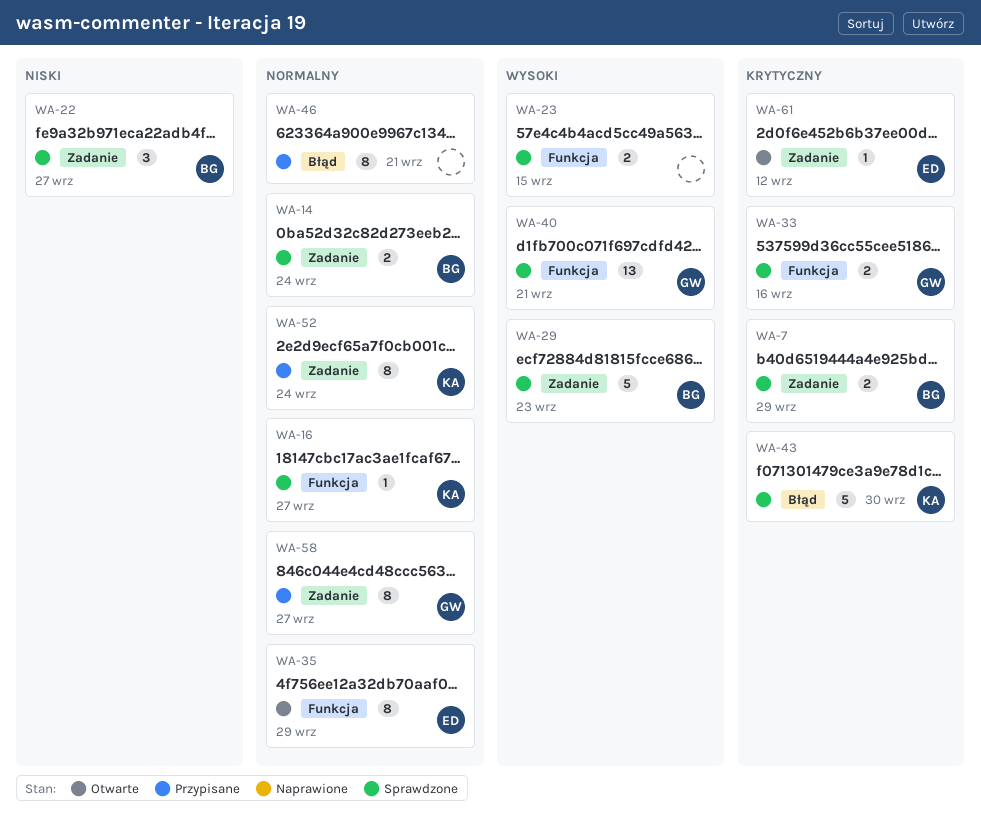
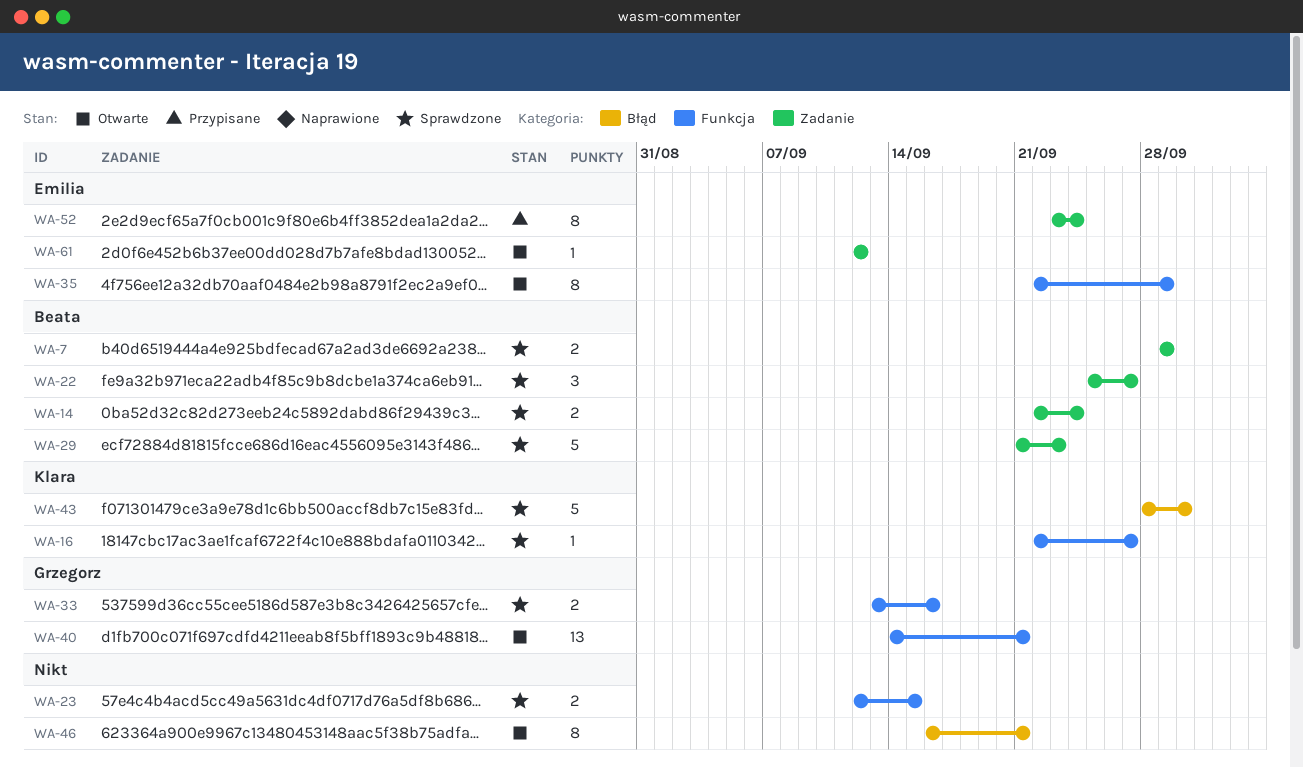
WA-40, status: Sprawdzone -> Otwarte
WA-46, status: Przypisane -> Otwarte
WA-52, owner: Klara -> Emilia
WA-58: present -> none

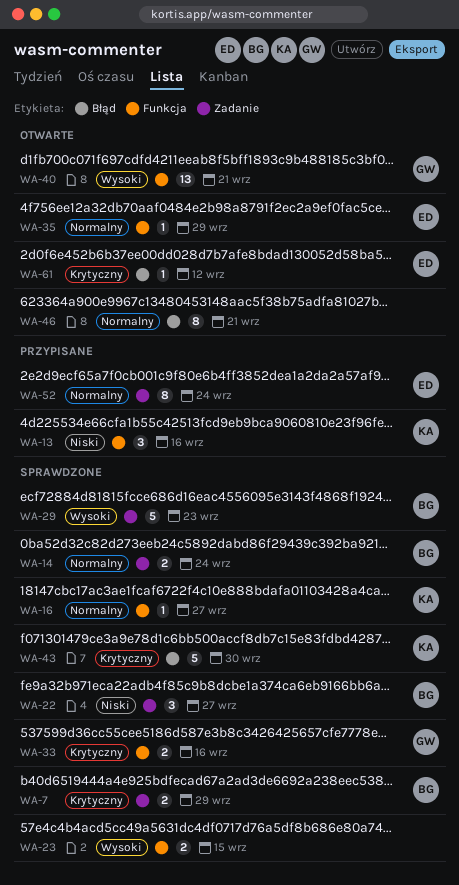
WA-13: none -> present
WA-35, estimate: 8 -> 1
WA-61, label: Zadanie -> Błąd

